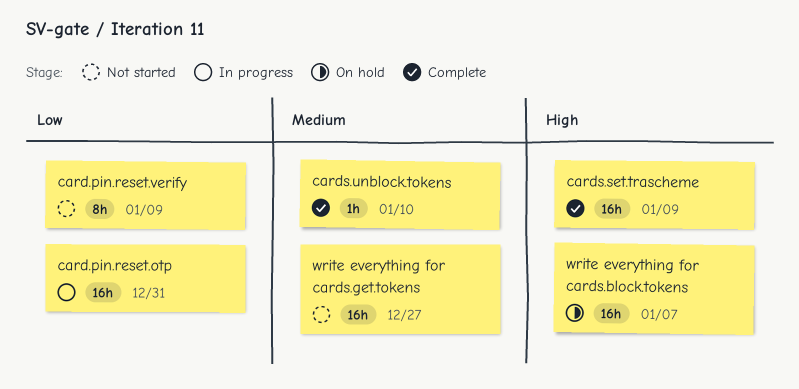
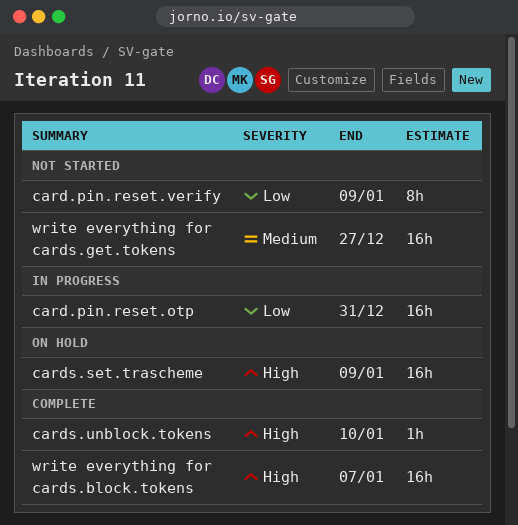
cards.set.trascheme, status: Complete -> On hold
cards.unblock.tokens, priority: Medium -> High
write everything for cards.block.tokens, status: On hold -> Complete

